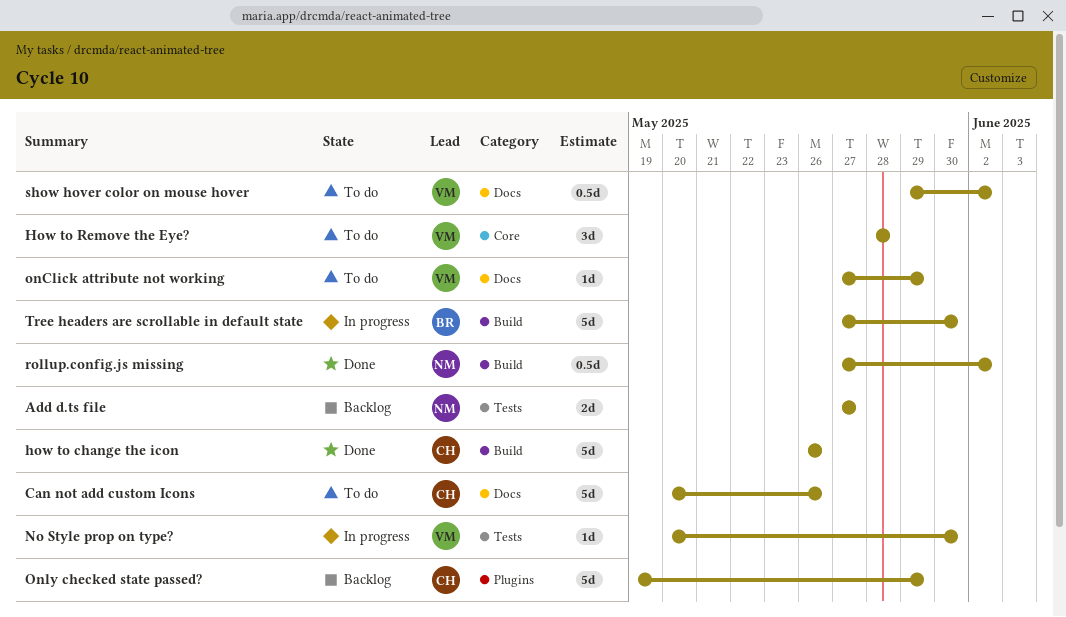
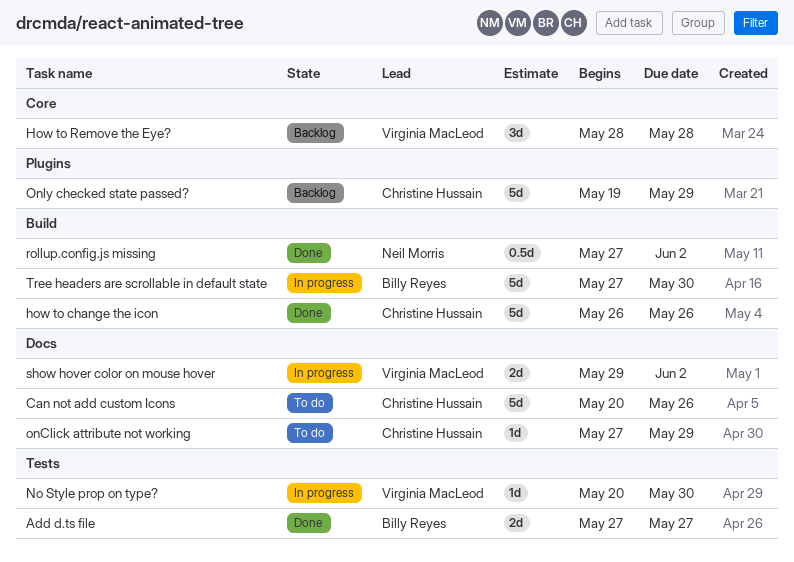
Add d.ts file, status: Backlog -> Done
Add d.ts file, owner: Neil Morris -> Billy Reyes
How to Remove the Eye?, status: To do -> Backlog
onClick attribute not working, owner: Virginia MacLeod -> Christine Hussain
show hover color on mouse hover, status: To do -> In progress
show hover color on mouse hover, estimate: 0.5d -> 2d

